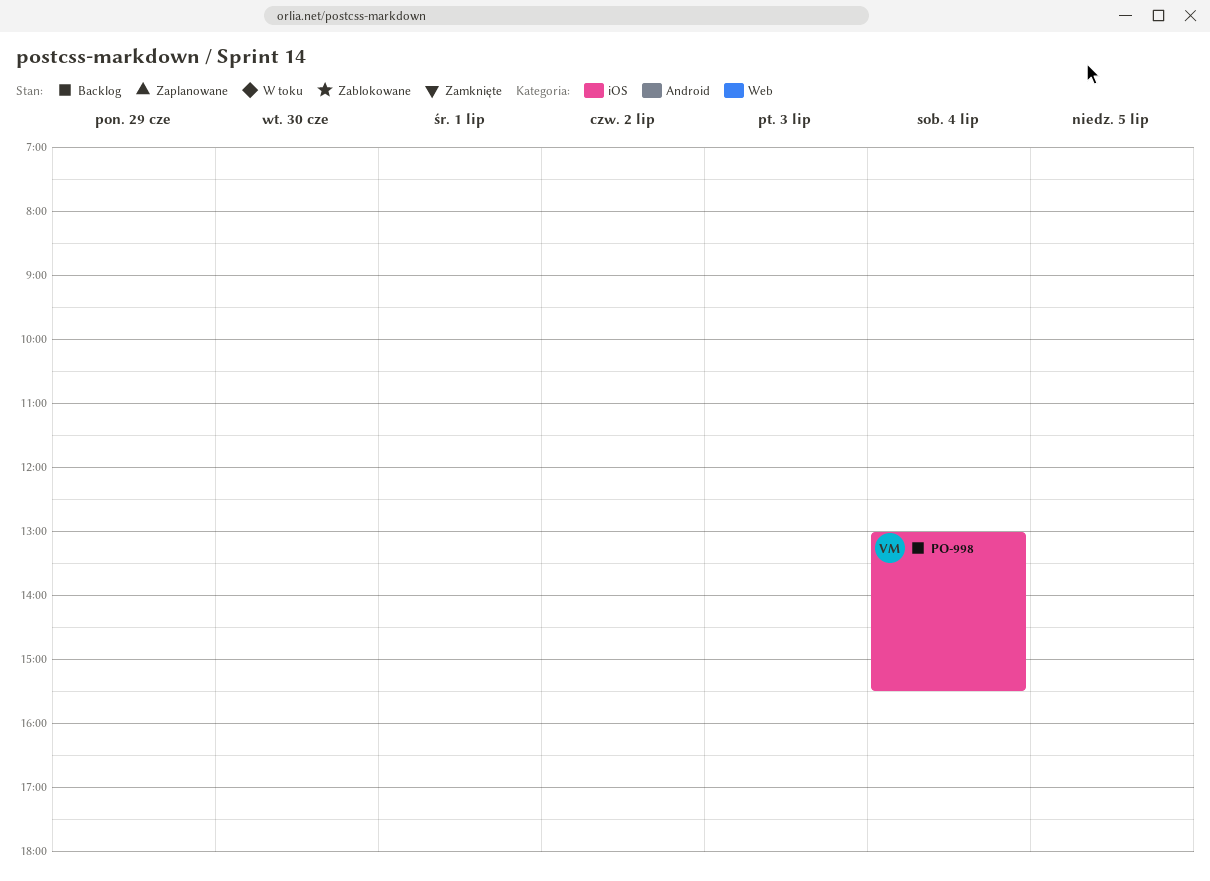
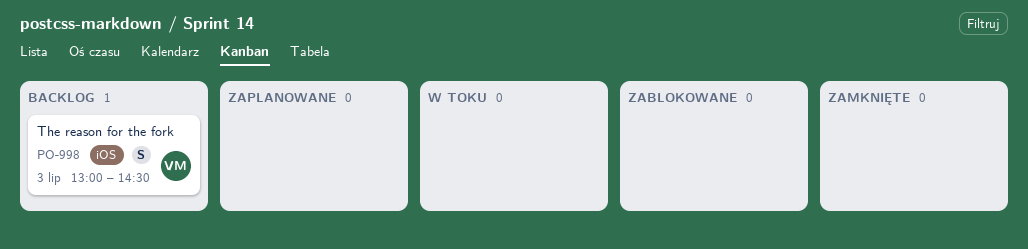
PO-998, day: Jul 4 -> Jul 3
PO-998, ends: 15:30 -> 14:30

